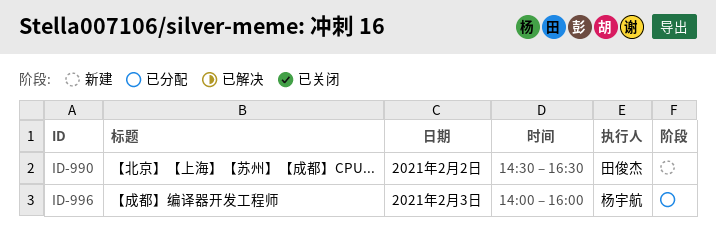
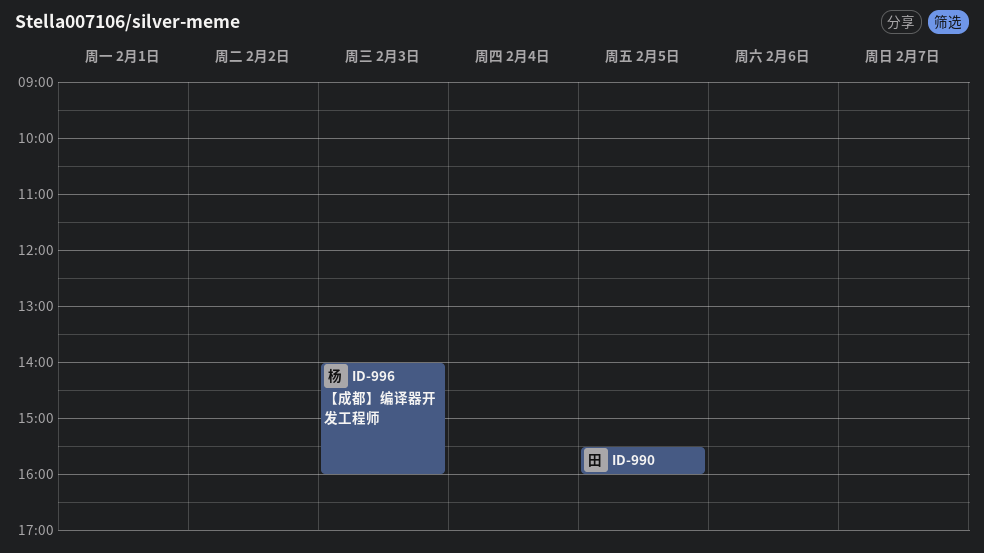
ID-990, day: Feb 2 -> Feb 5
ID-990, begins: 14:30 -> 15:30
ID-990, ends: 16:30 -> 16:00

